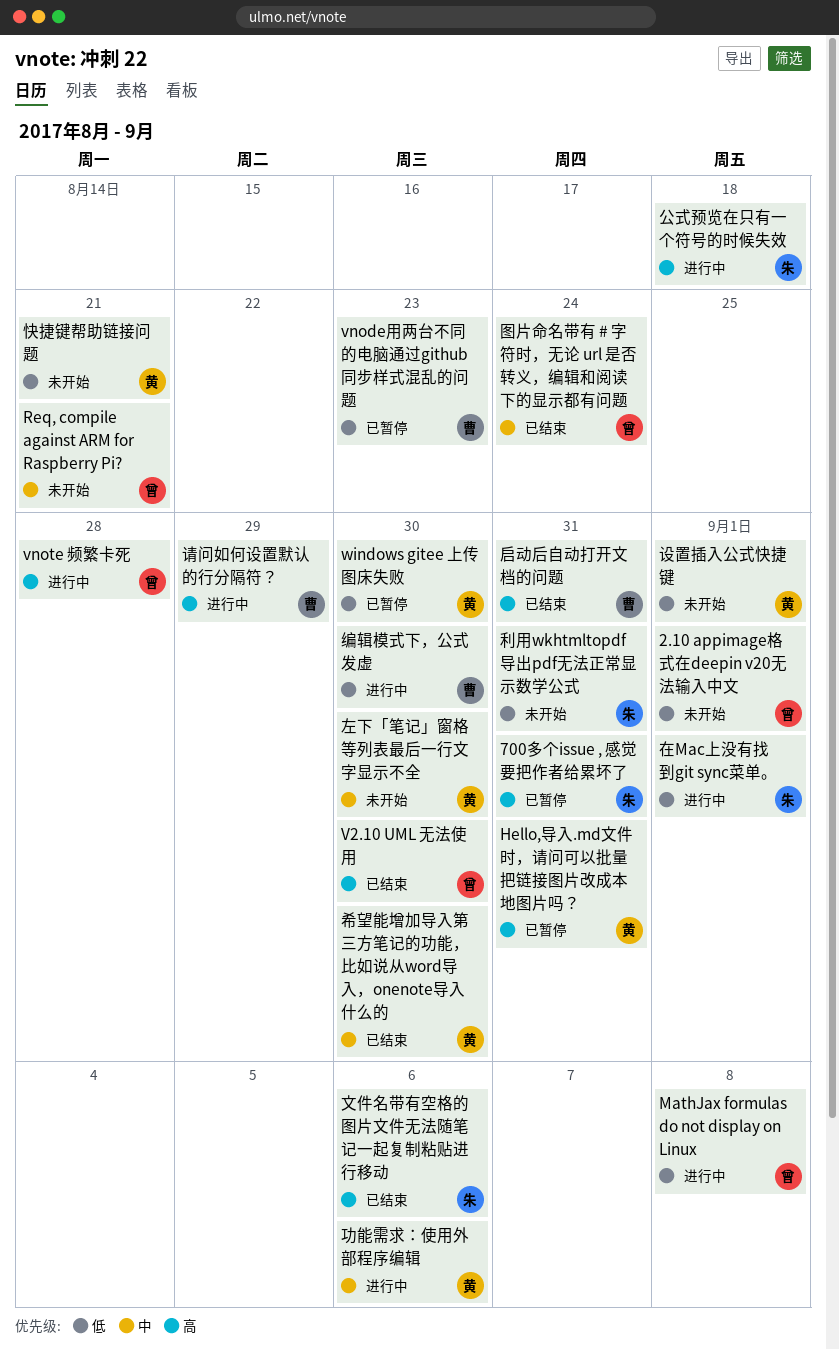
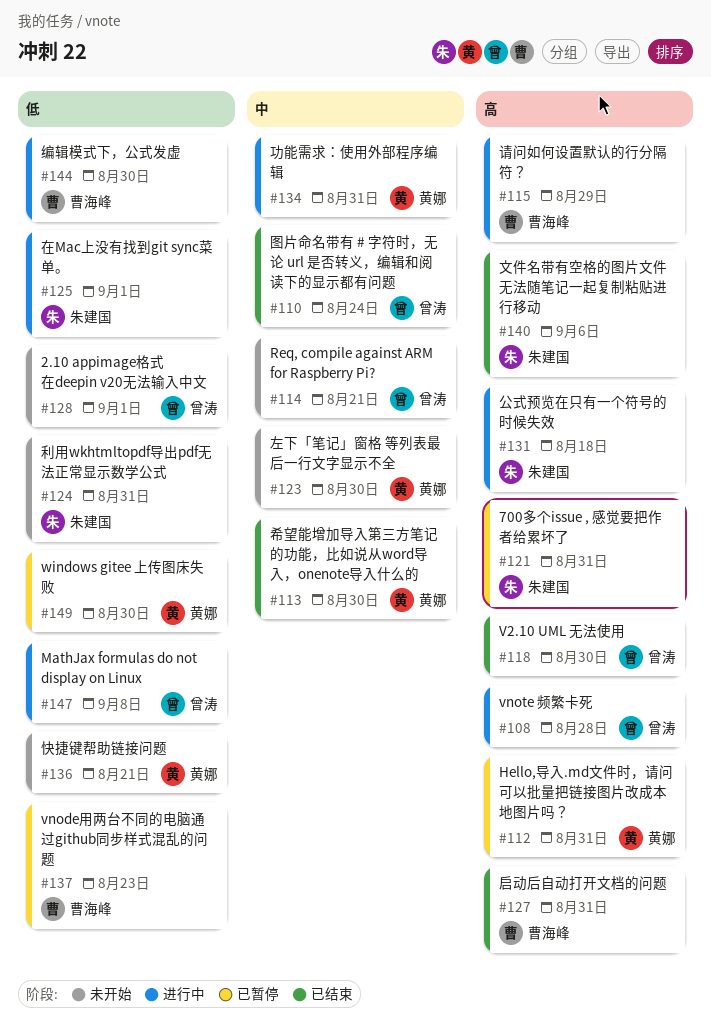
功能需求：使用外部程序编辑, due: Sep 6 -> Aug 31
设置插入公式快捷键: present -> none

